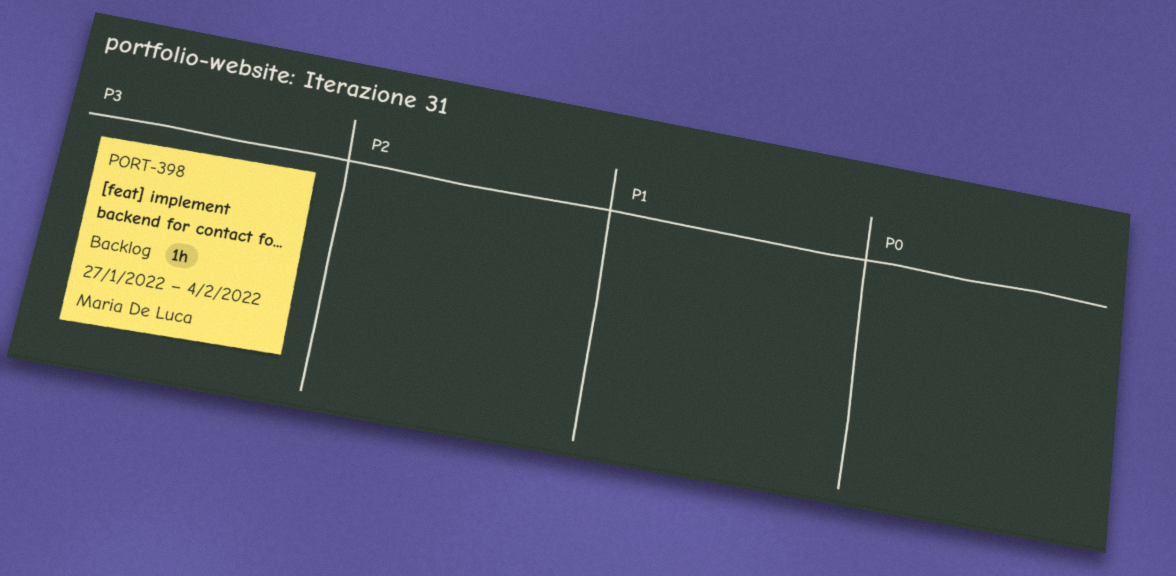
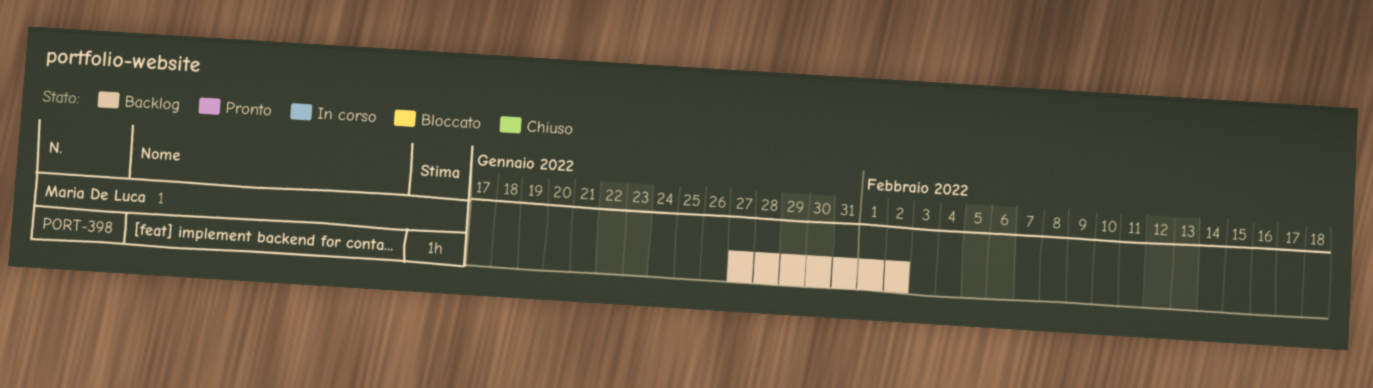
PORT-398, due: Feb 4 -> Feb 2

